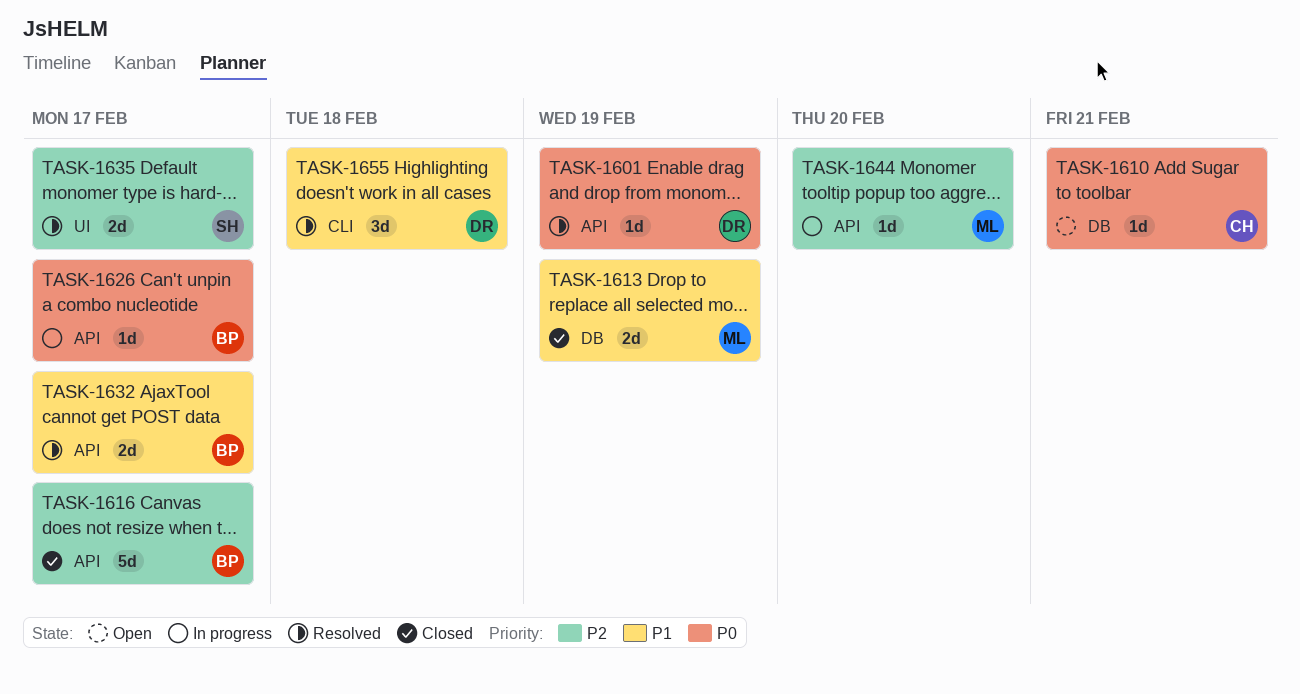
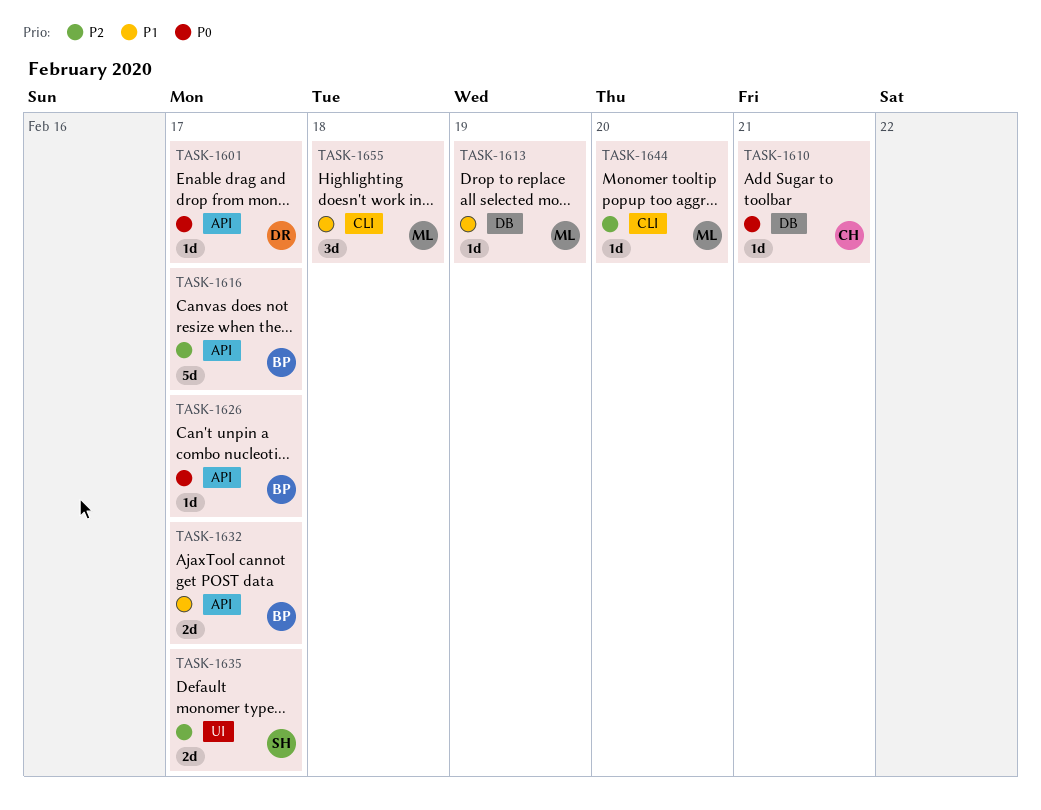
TASK-1601, due: Feb 19 -> Feb 17
TASK-1613, estimate: 2d -> 1d
TASK-1644, label: API -> CLI
TASK-1655, owner: DR -> ML

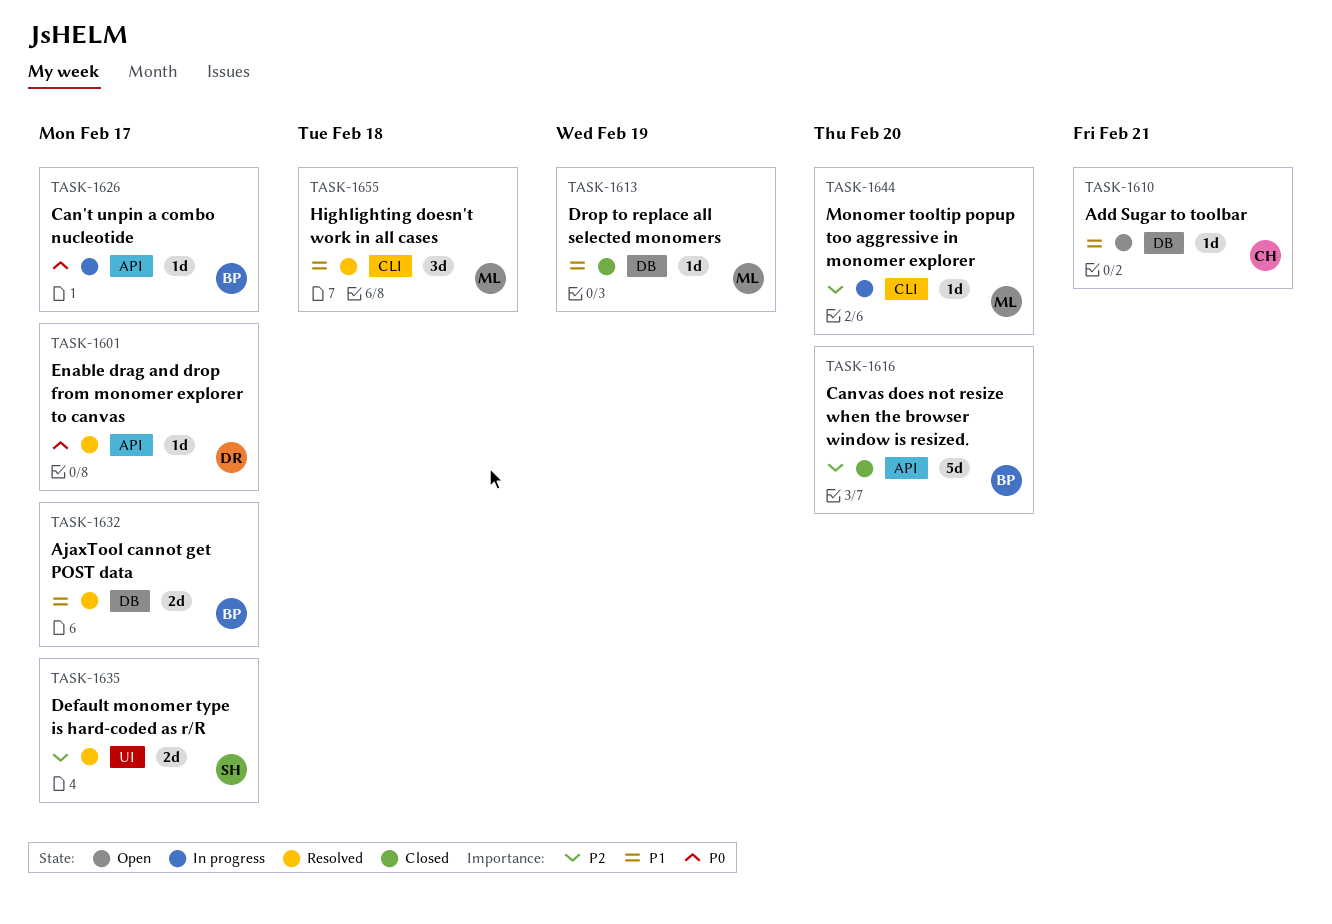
TASK-1610, priority: P0 -> P1
TASK-1616, due: Feb 17 -> Feb 20
TASK-1632, label: API -> DB

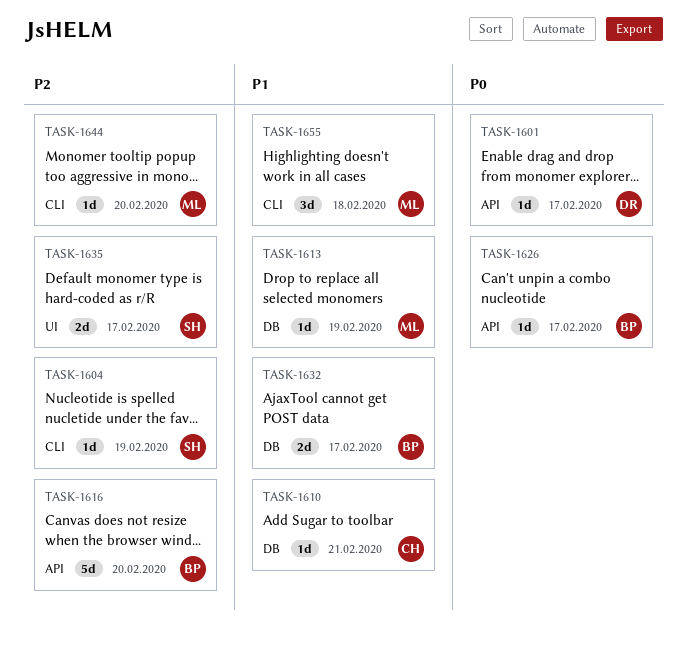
TASK-1604: none -> present

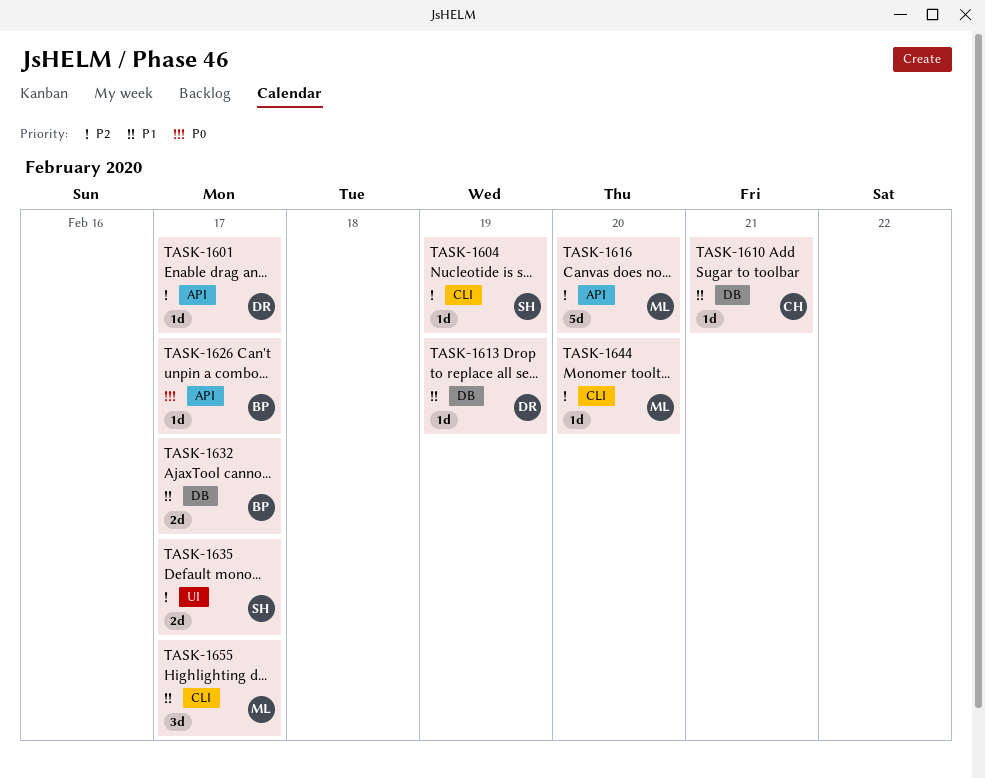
TASK-1601, priority: P0 -> P2
TASK-1613, owner: ML -> DR
TASK-1616, owner: BP -> ML
TASK-1655, due: Feb 18 -> Feb 17

